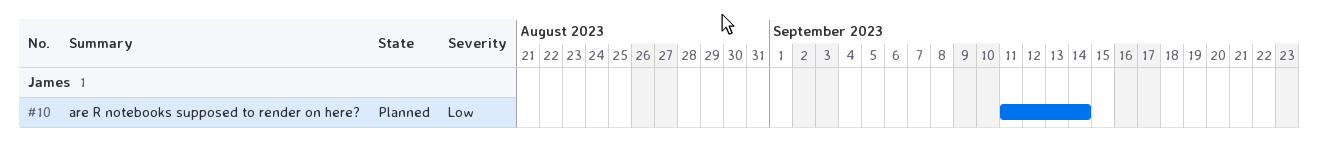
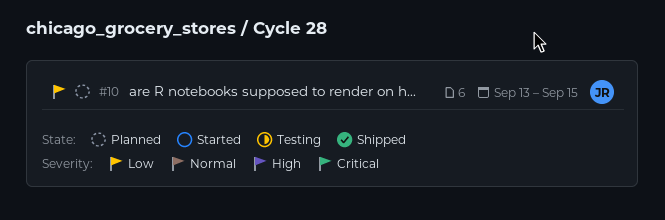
#10, start: Sep 11 -> Sep 13
#10, due: Sep 14 -> Sep 15

